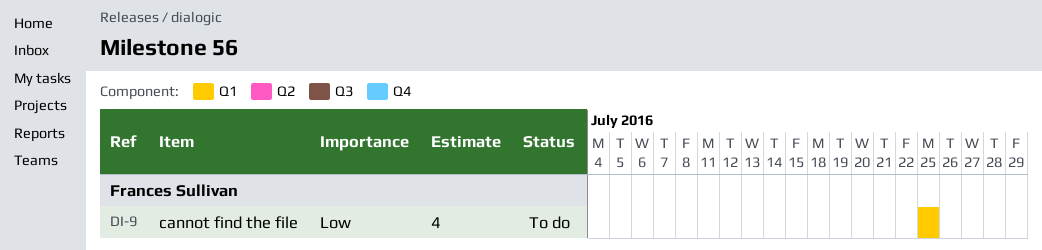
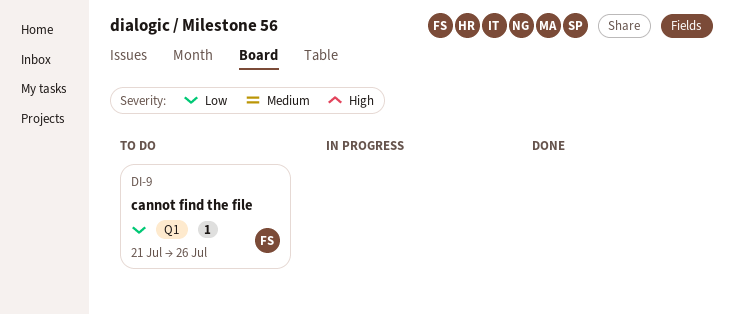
DI-9, estimate: 4 -> 1
DI-9, start: Jul 25 -> Jul 21
DI-9, due: Jul 25 -> Jul 26

